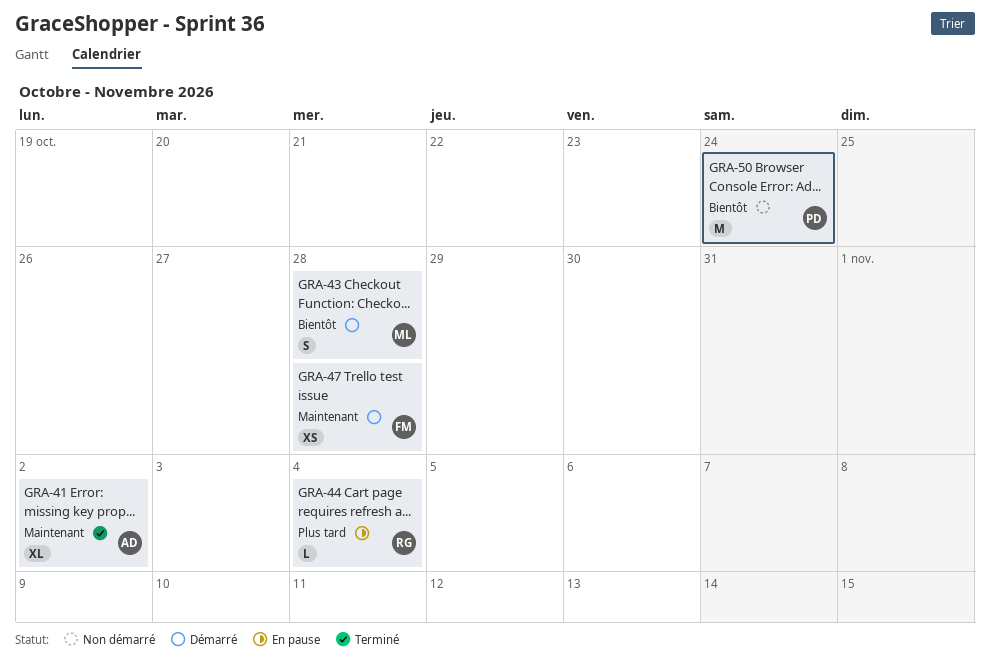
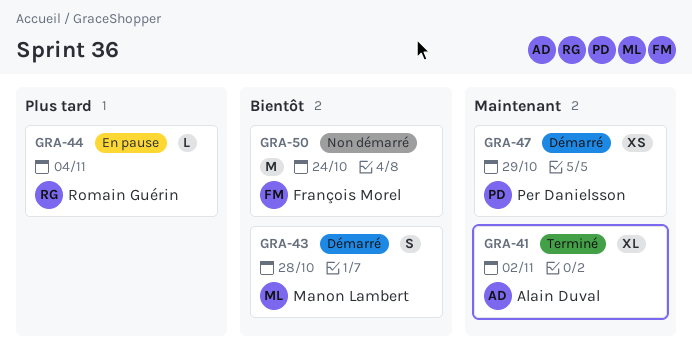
GRA-47, owner: François Morel -> Per Danielsson
GRA-47, due: Oct 28 -> Oct 29
GRA-50, owner: Per Danielsson -> François Morel

